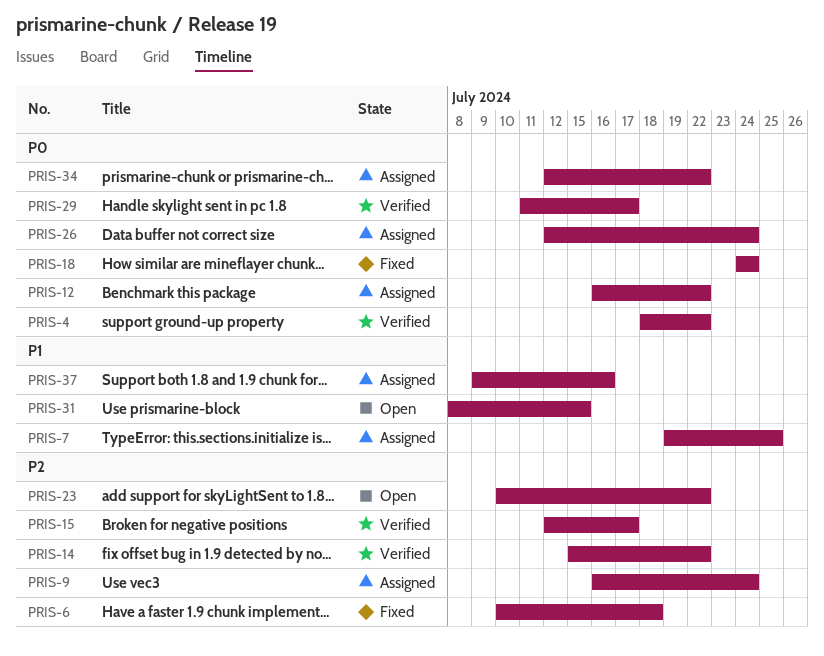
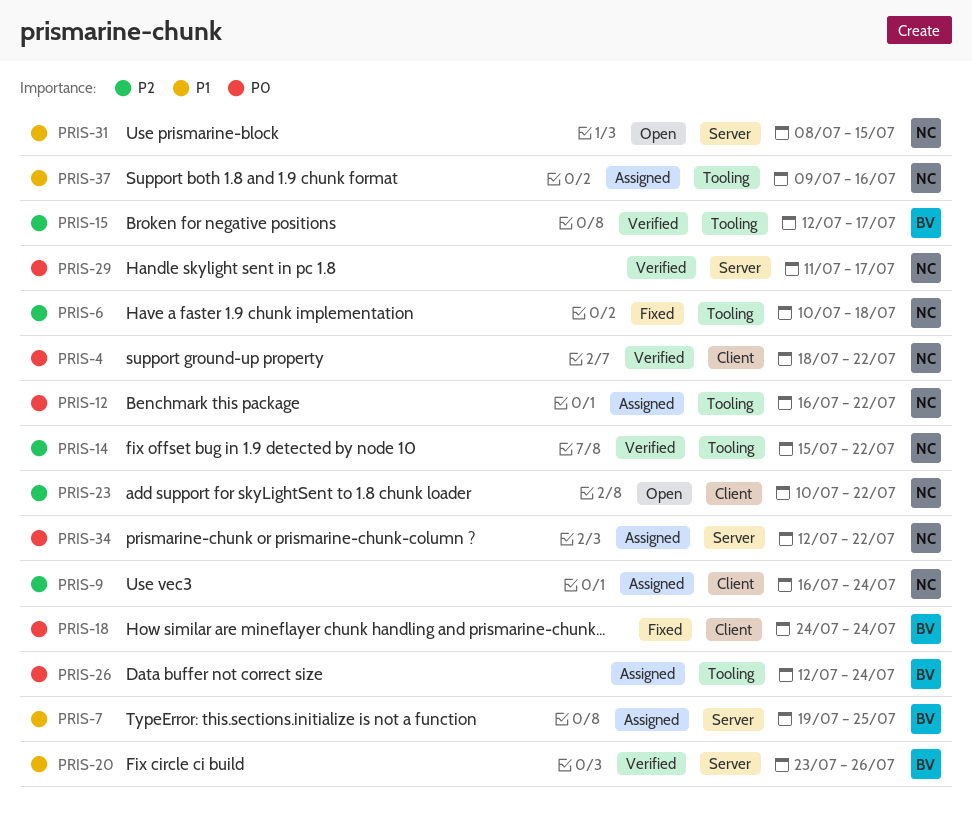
PRIS-20: none -> present

